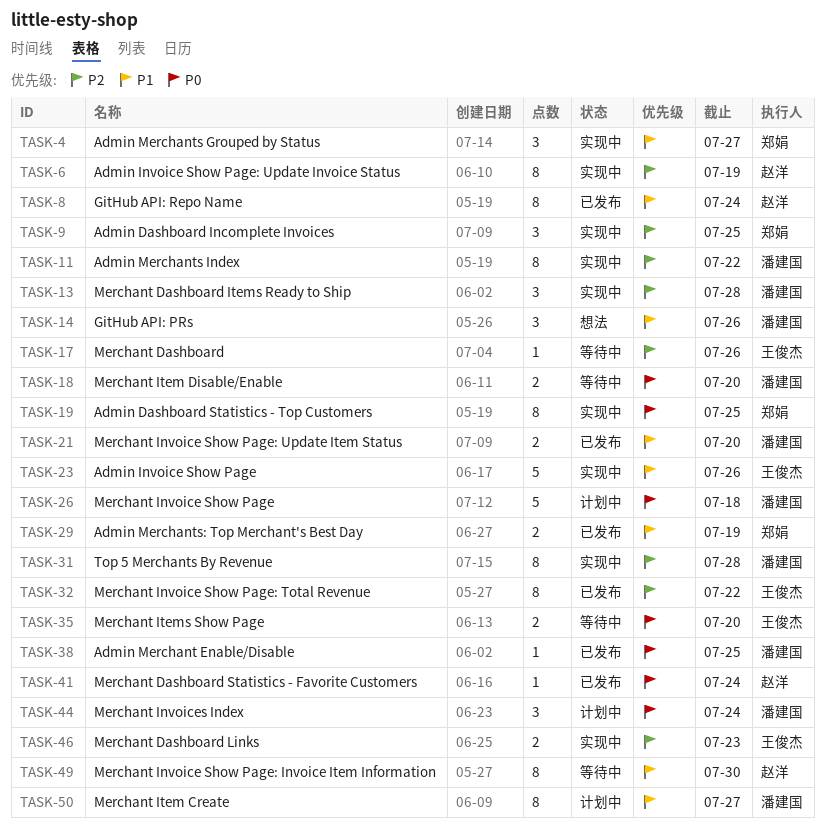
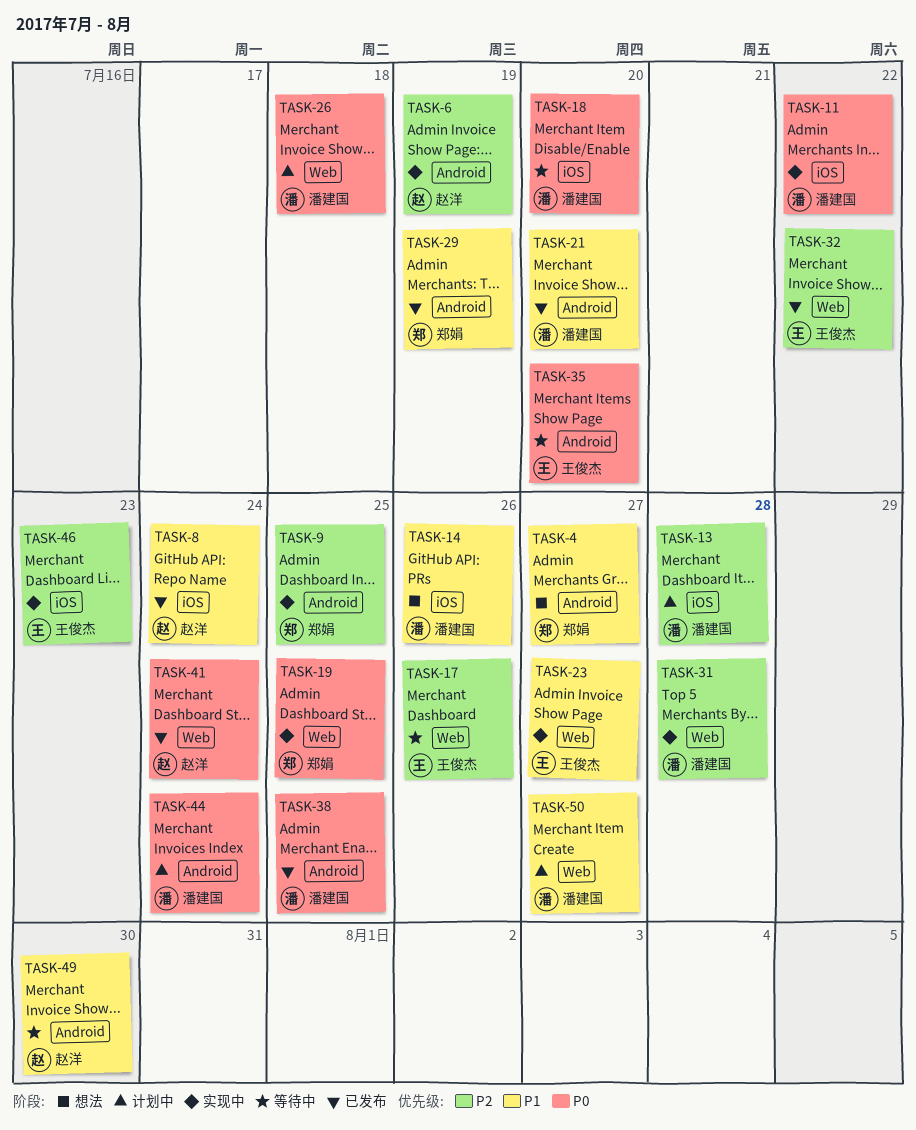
TASK-4, status: 实现中 -> 想法
TASK-11, priority: P2 -> P0
TASK-13, status: 实现中 -> 计划中
TASK-23, due: Jul 26 -> Jul 27

